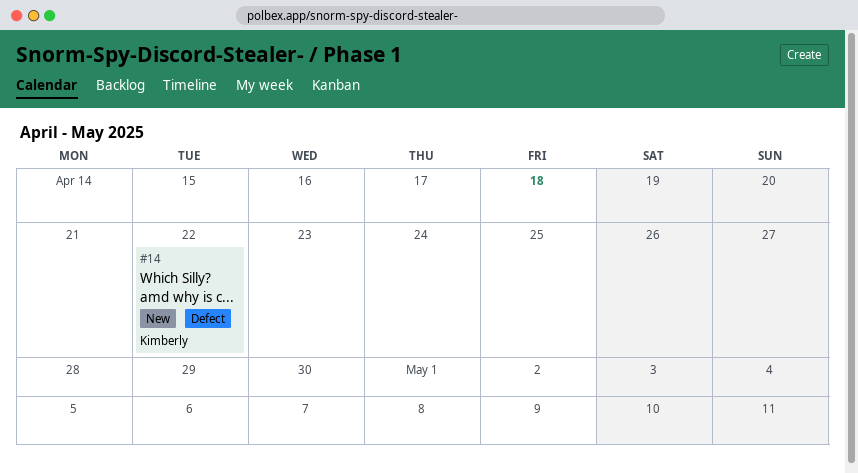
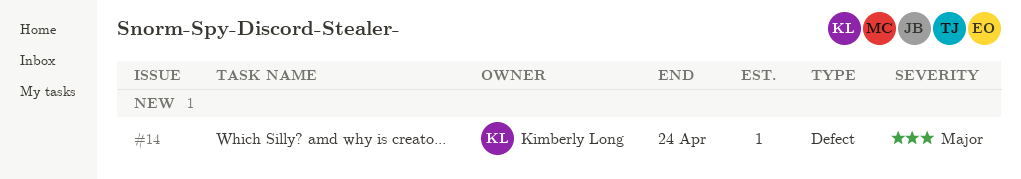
#14, due: Apr 22 -> Apr 24

